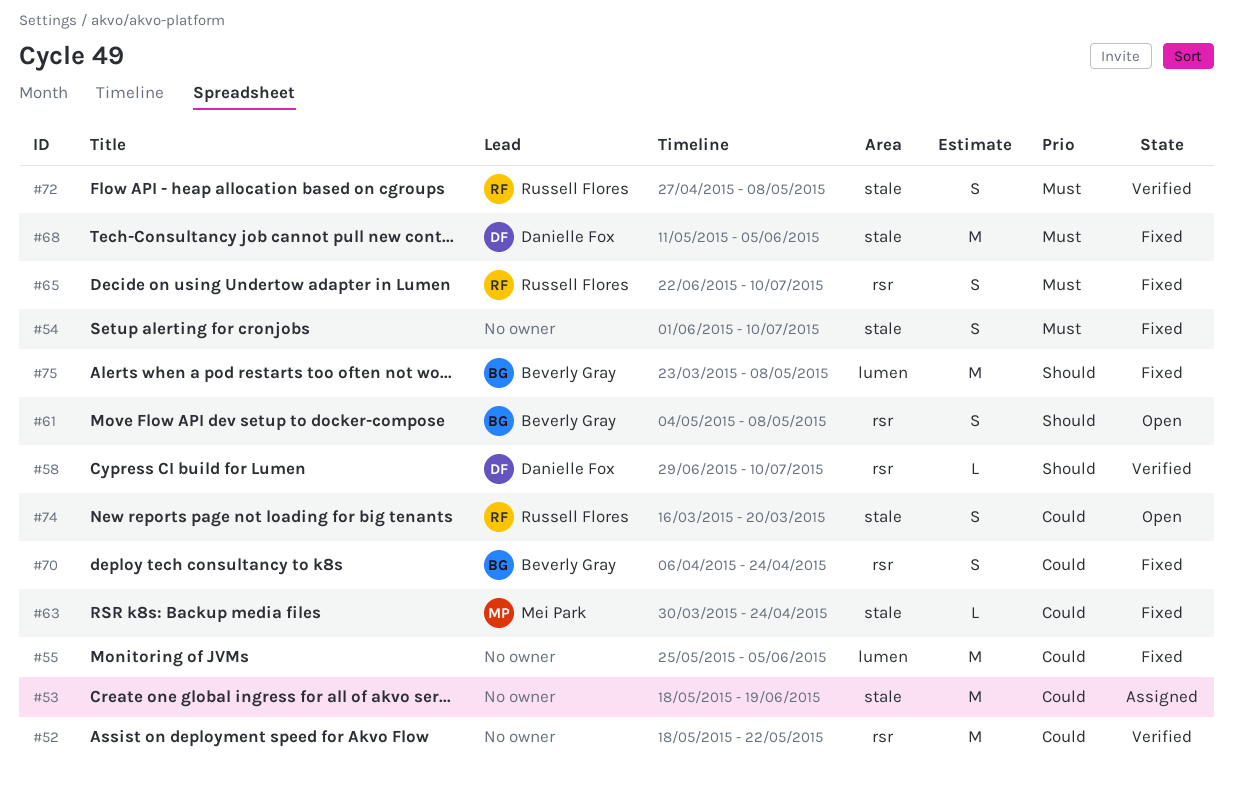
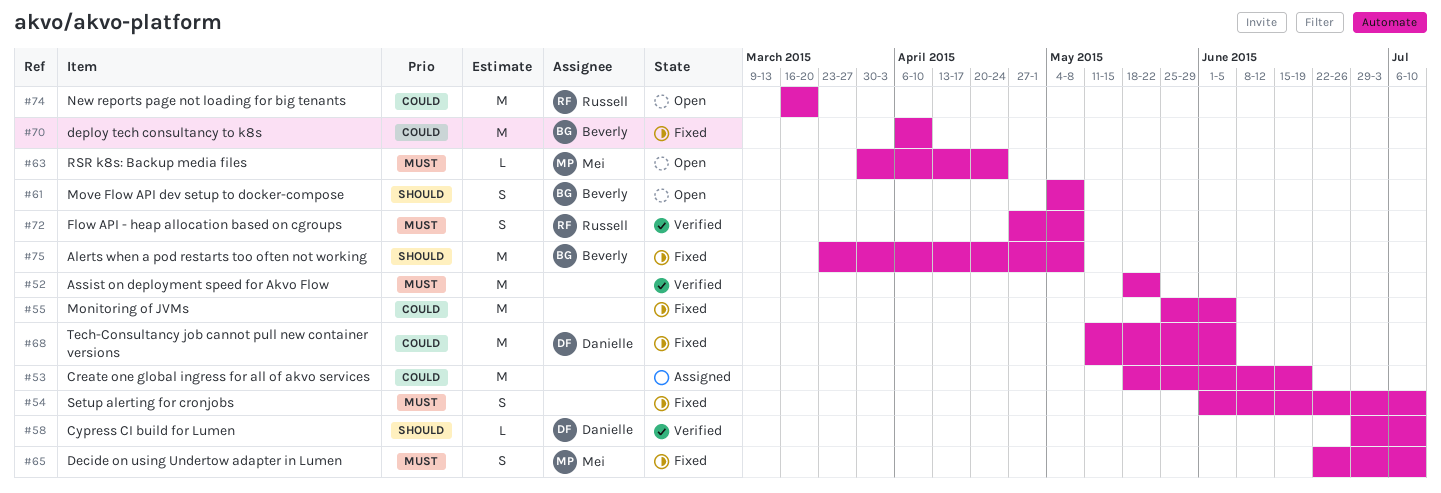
#52, priority: Could -> Must
#63, status: Fixed -> Open
#63, priority: Could -> Must
#65, owner: Russell Flores -> Mei Park
#68, priority: Must -> Could
#70, estimate: S -> M
#70, due: Apr 24 -> Apr 10
#74, estimate: S -> M

